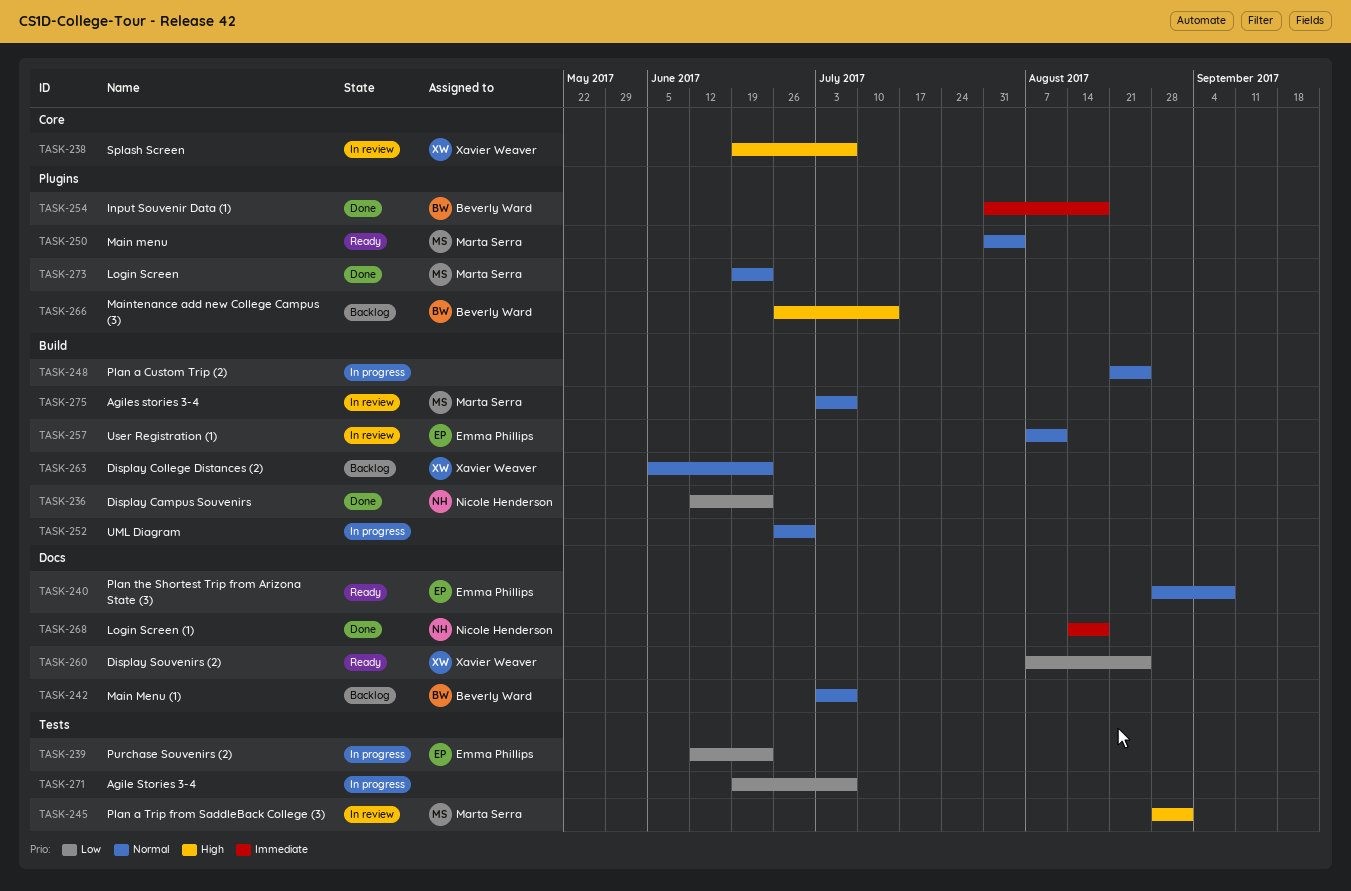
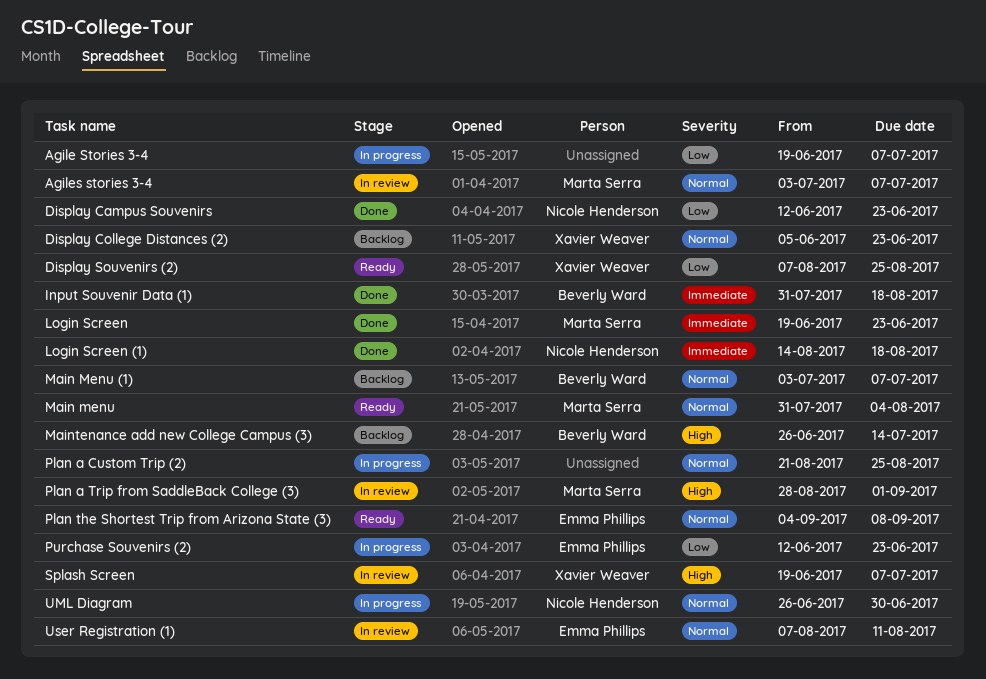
Login Screen, priority: Normal -> Immediate
Plan the Shortest Trip from Arizona State (3), start: Aug 28 -> Sep 4
UML Diagram, owner: none -> Nicole Henderson

